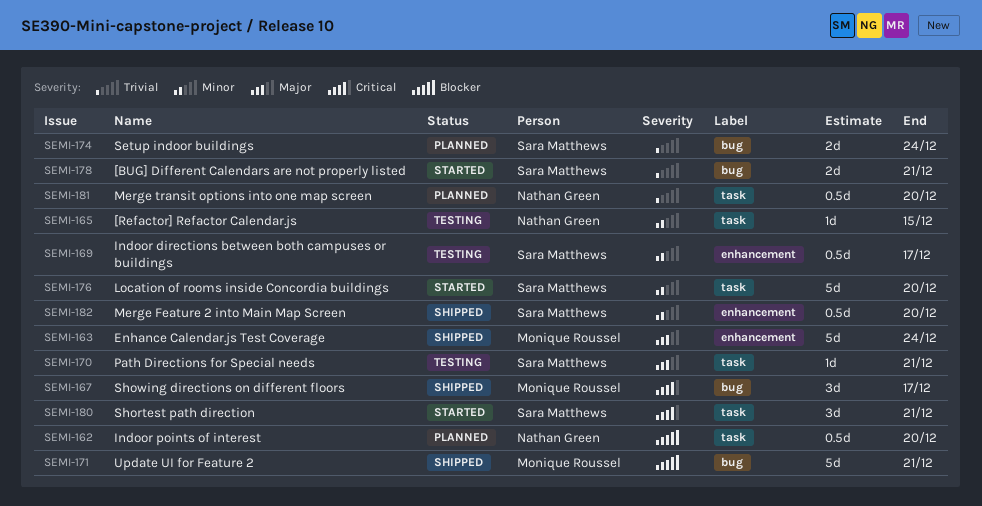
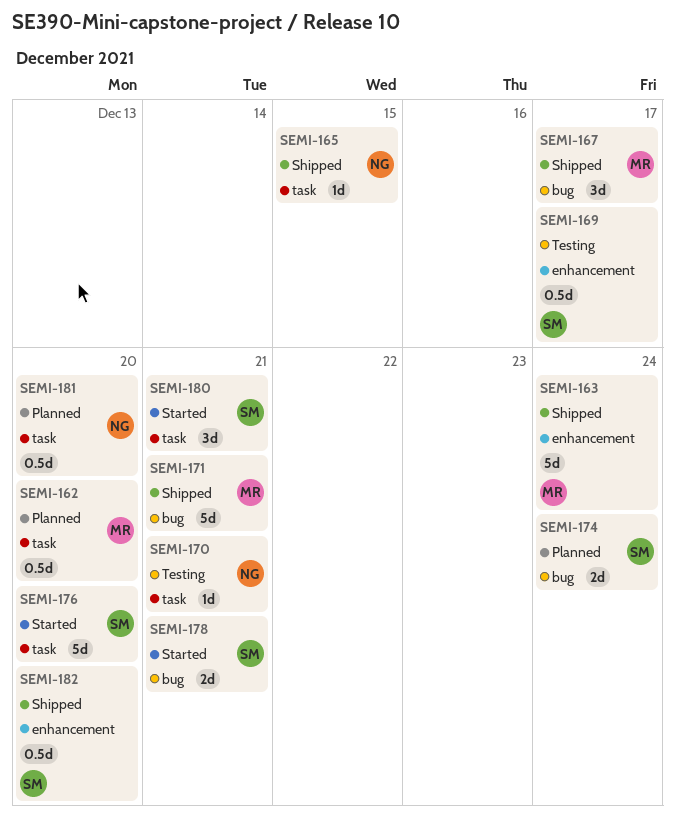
SEMI-162, owner: Nathan Green -> Monique Roussel
SEMI-165, status: Testing -> Shipped
SEMI-170, owner: Sara Matthews -> Nathan Green

